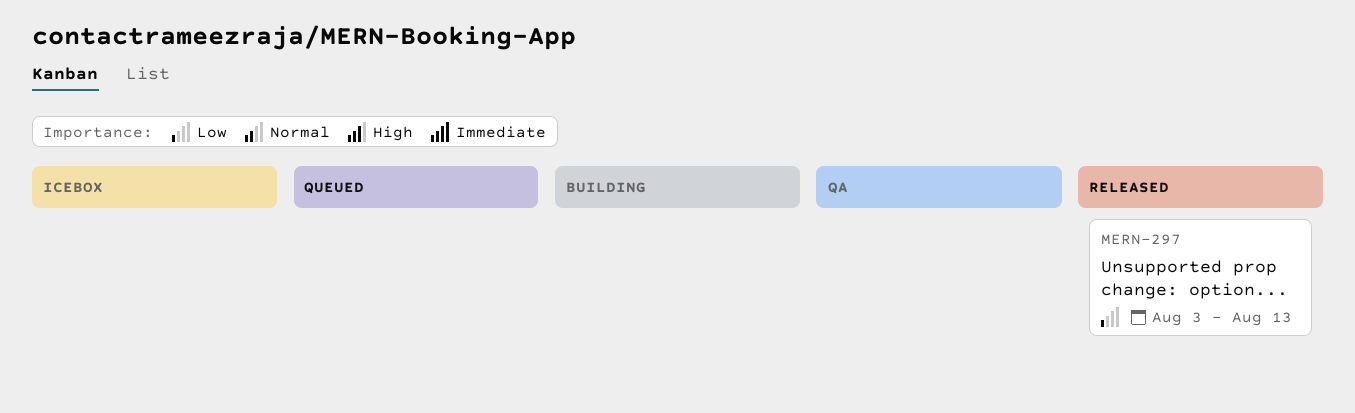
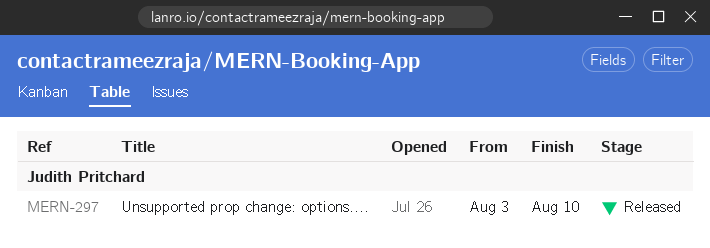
MERN-297, due: Aug 13 -> Aug 10

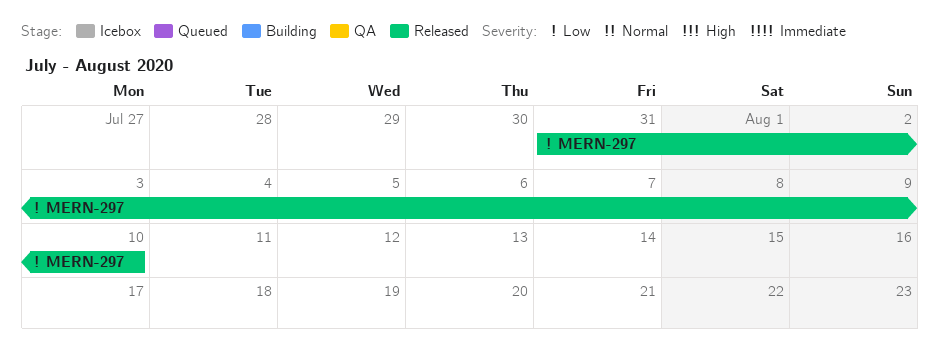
MERN-297, start: Aug 3 -> Jul 31

